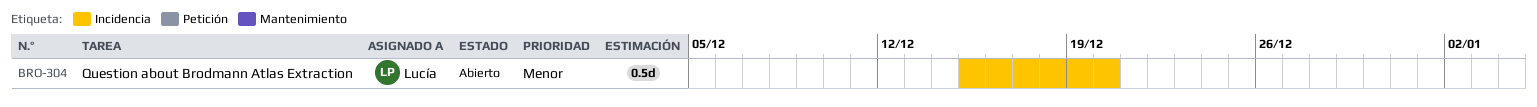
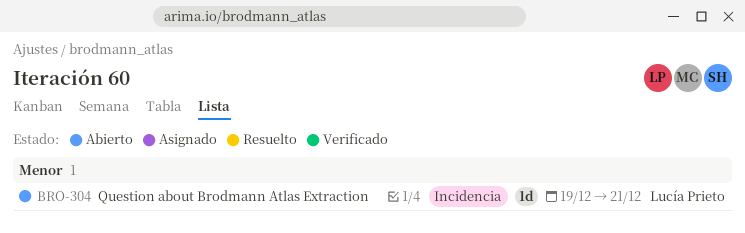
BRO-304, estimate: 0.5d -> 1d
BRO-304, start: Dec 15 -> Dec 19
BRO-304, due: Dec 20 -> Dec 21

